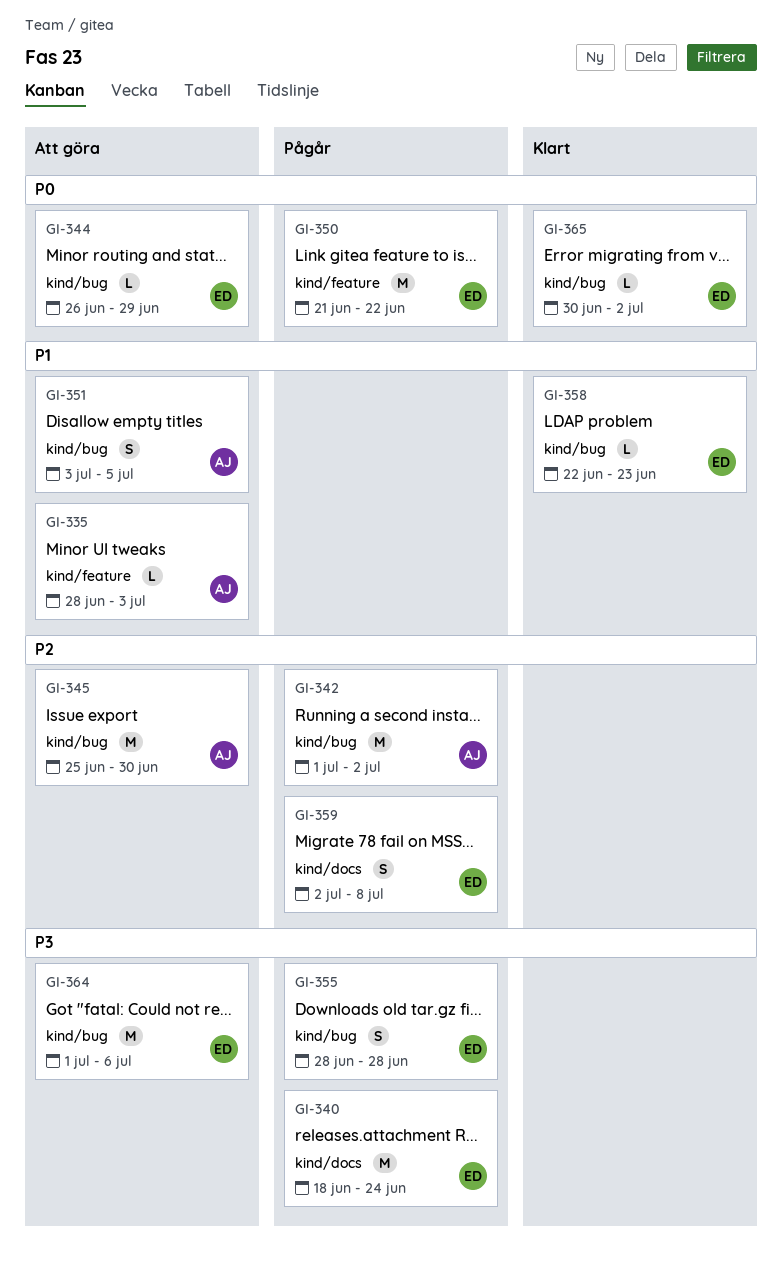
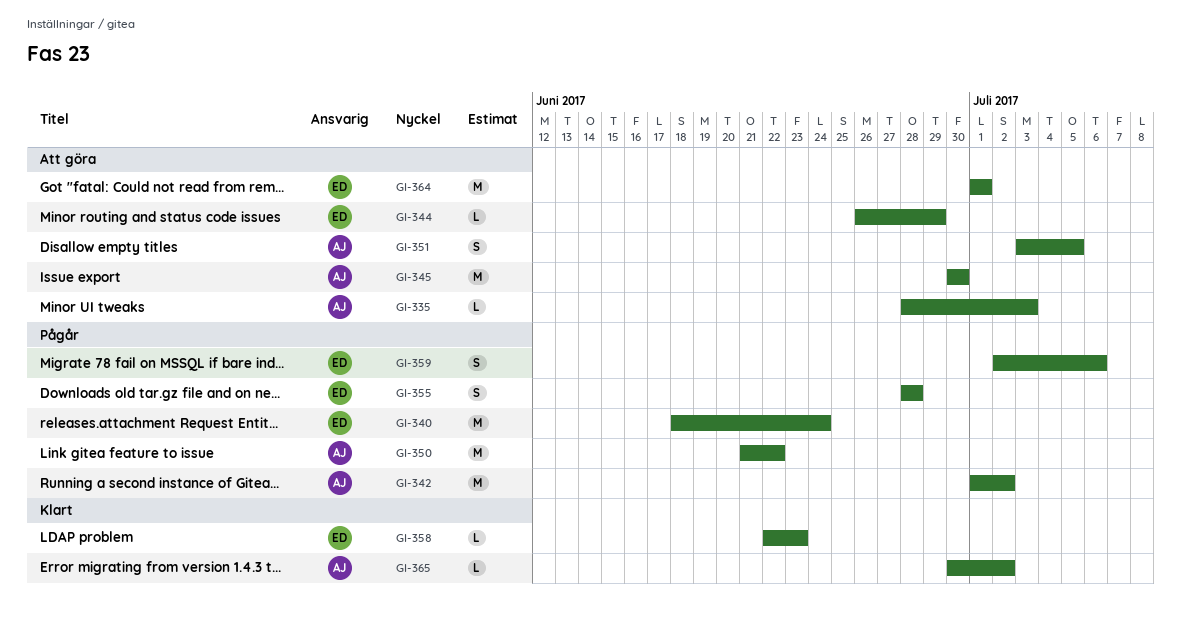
GI-345, start: Jun 25 -> Jun 30
GI-350, owner: ED -> AJ
GI-359, due: Jul 8 -> Jul 6
GI-364, due: Jul 6 -> Jul 1
GI-365, owner: ED -> AJ

